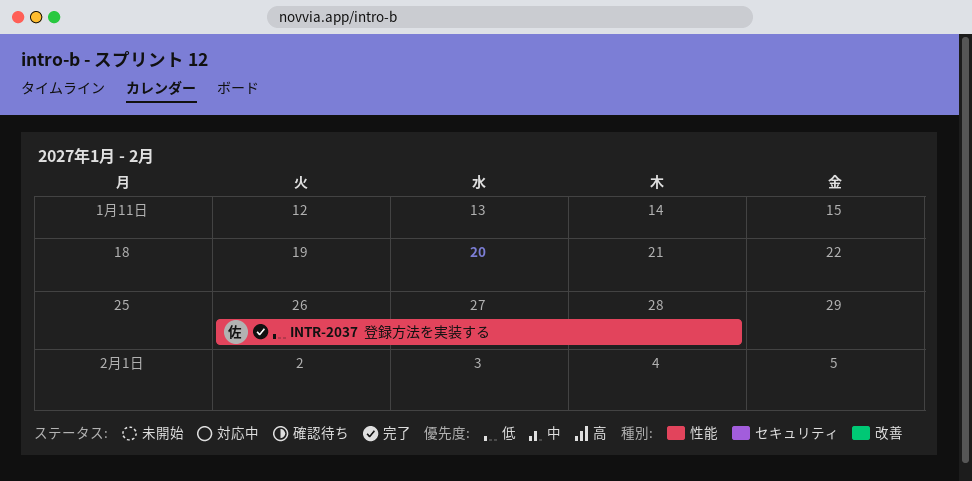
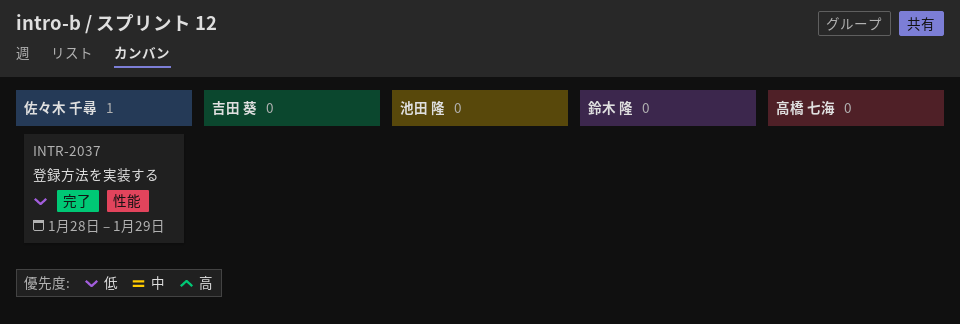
INTR-2037, start: Jan 26 -> Jan 28
INTR-2037, due: Jan 28 -> Jan 29

